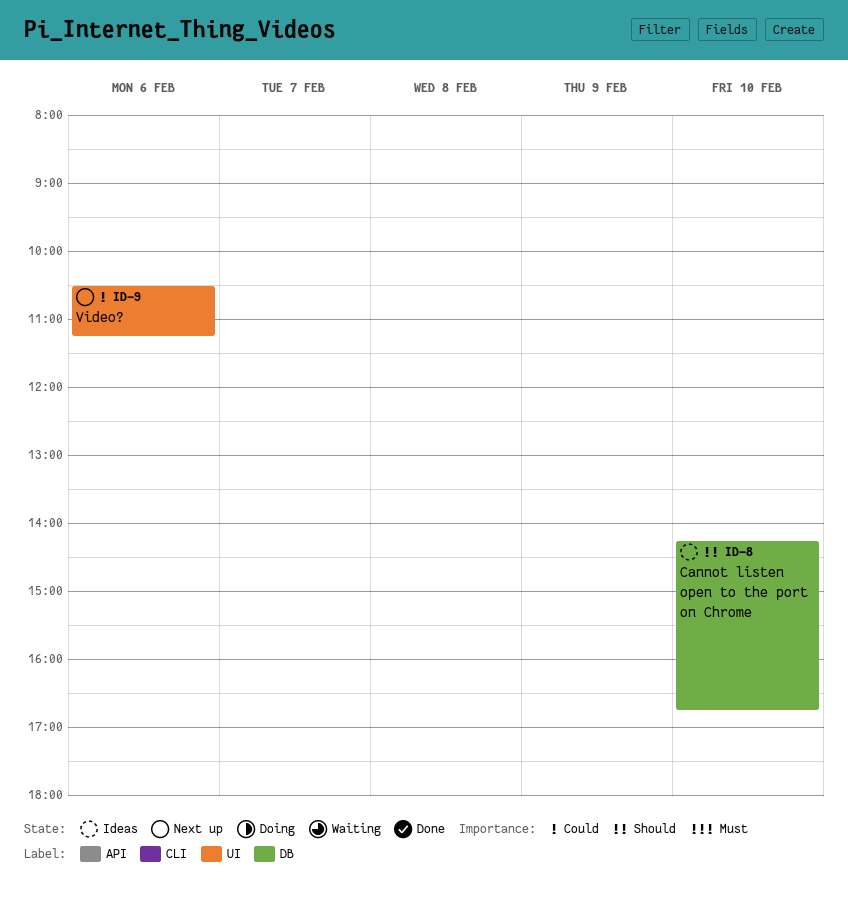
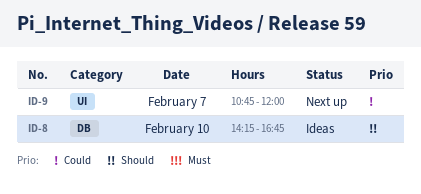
ID-9, day: Feb 6 -> Feb 7
ID-9, begins: 10:30 -> 10:45
ID-9, ends: 11:15 -> 12:00

